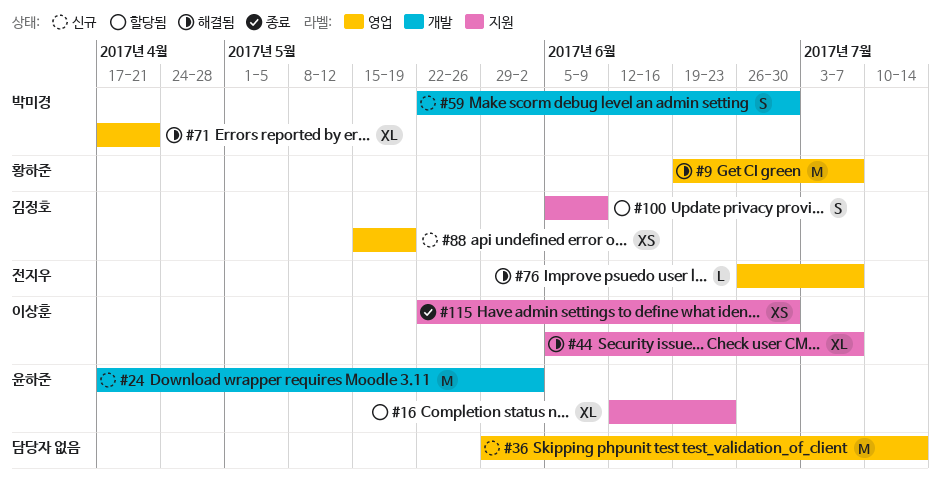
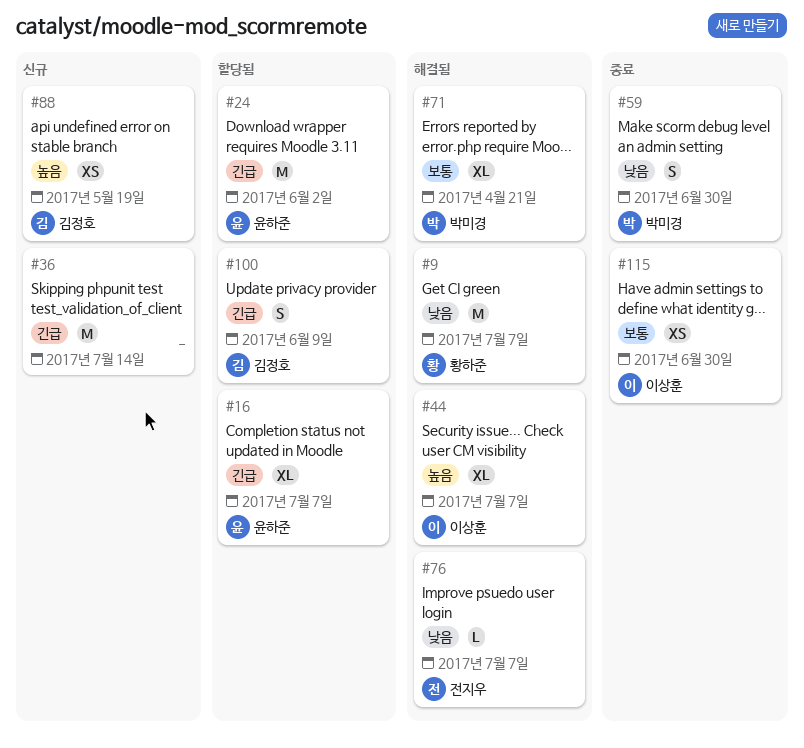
#16, due: Jun 23 -> Jul 7
#24, status: 신규 -> 할당됨
#59, status: 신규 -> 종료

